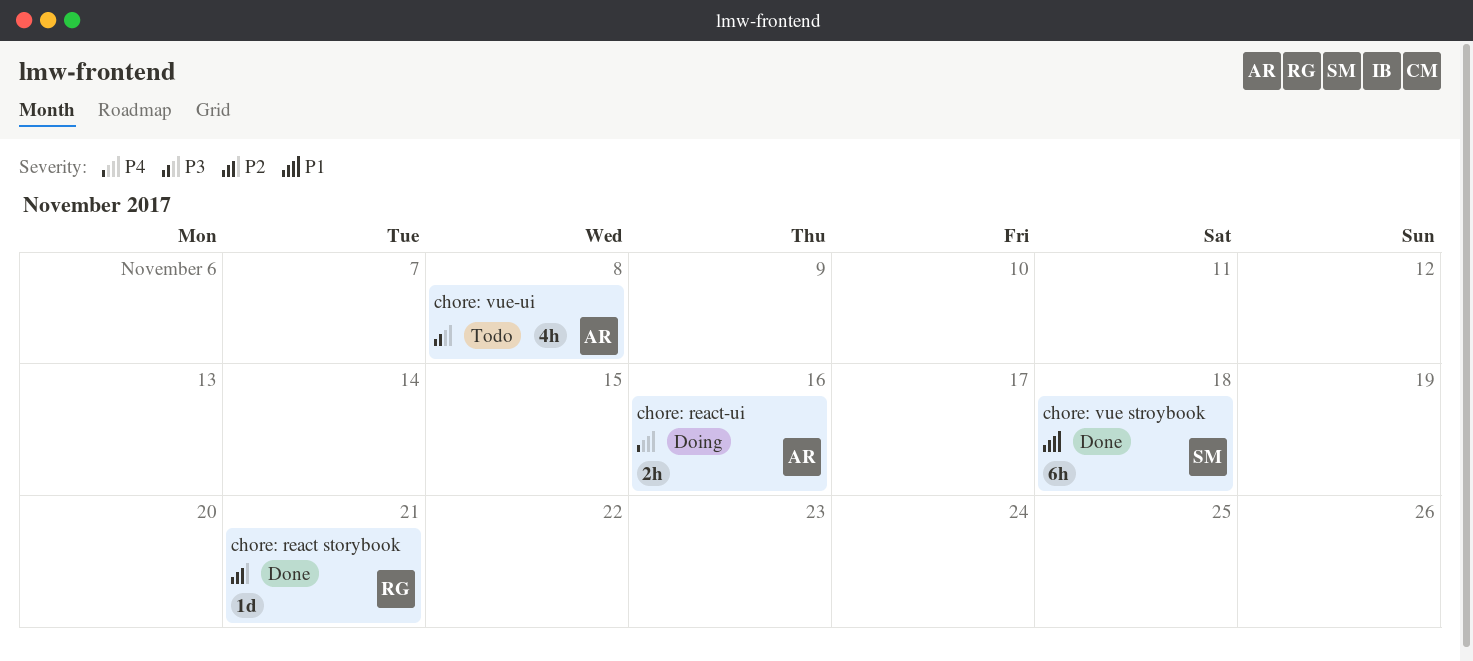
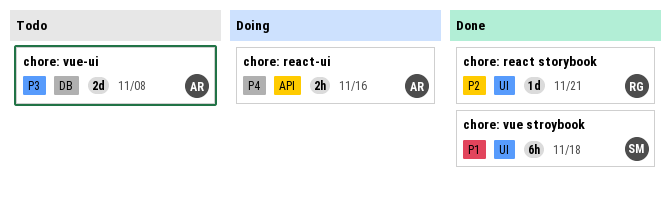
chore: vue-ui, estimate: 4h -> 2d

